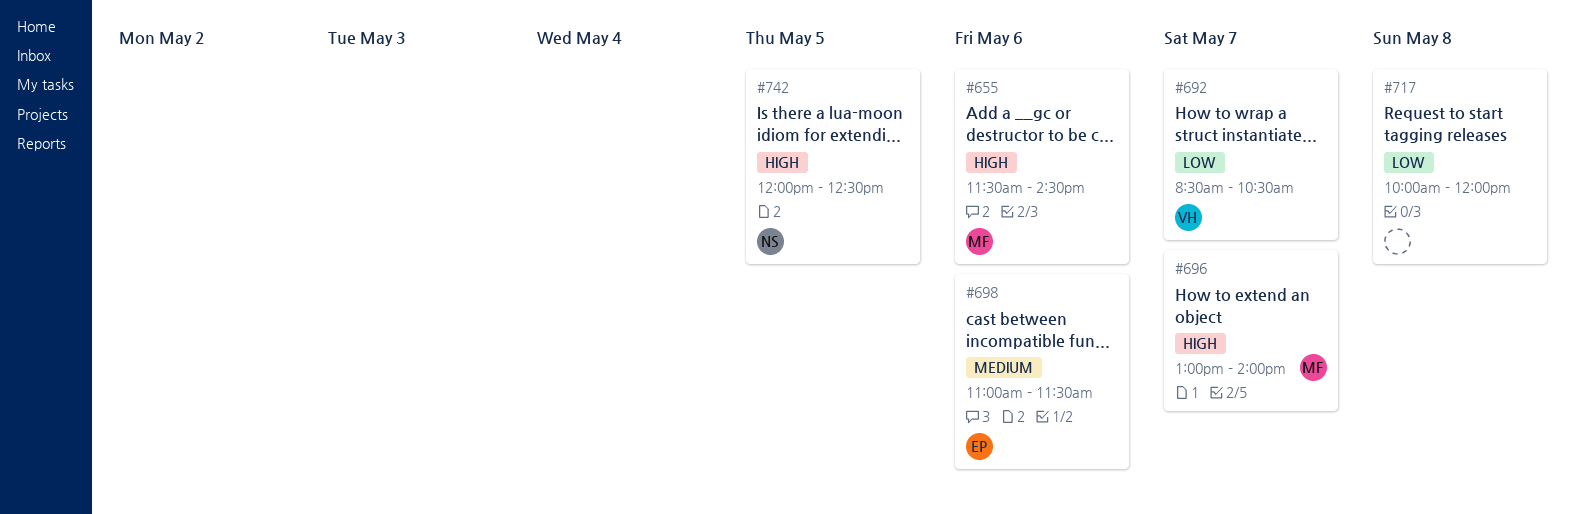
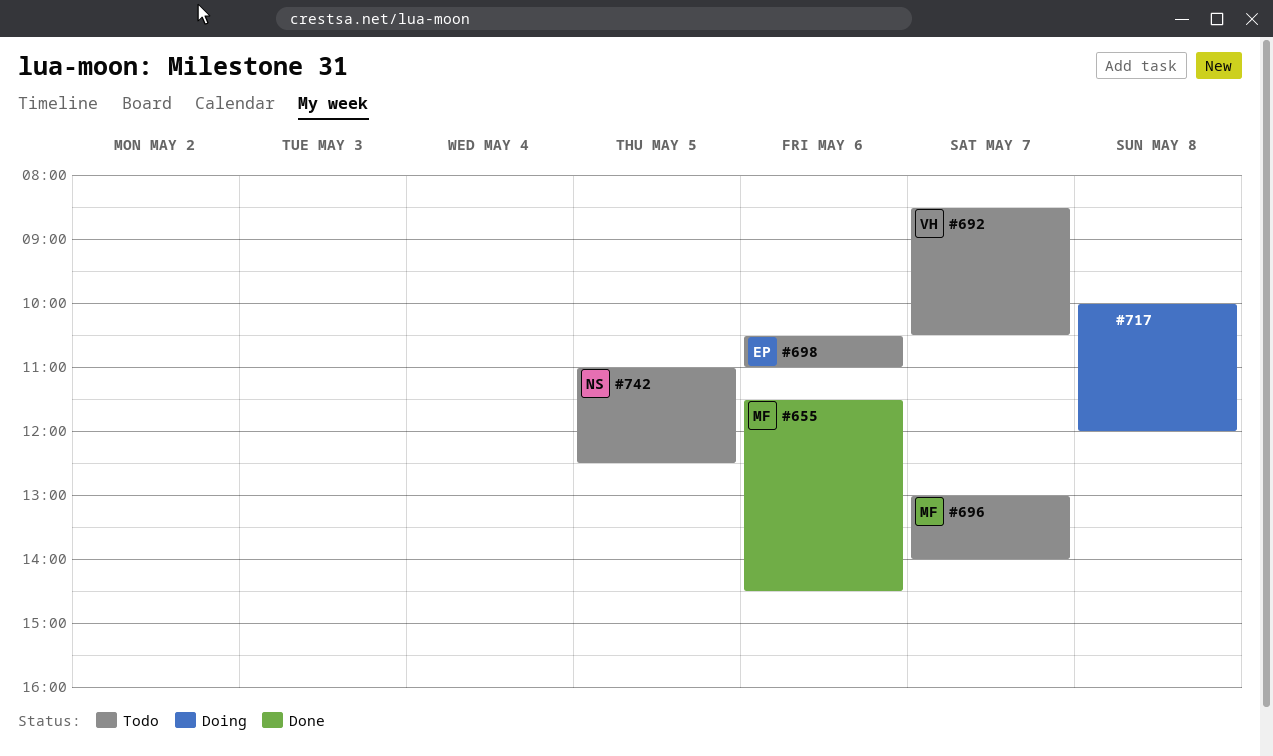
#698, begins: 11:00 -> 10:30
#698, ends: 11:30 -> 11:00
#742, begins: 12:00 -> 11:00

